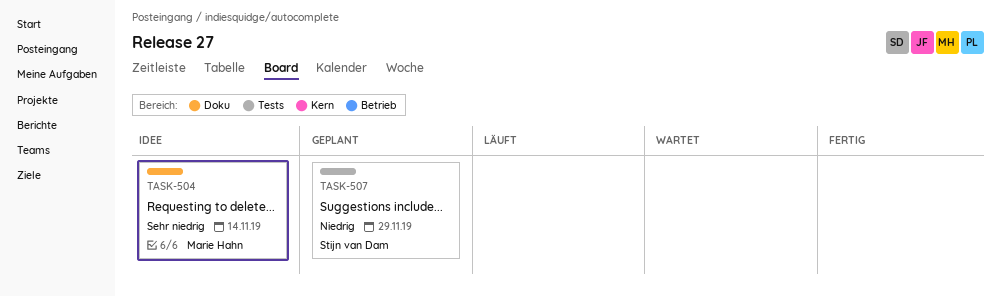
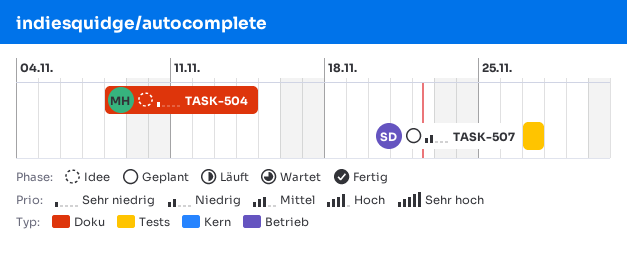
TASK-507, due: Nov 29 -> Nov 27

